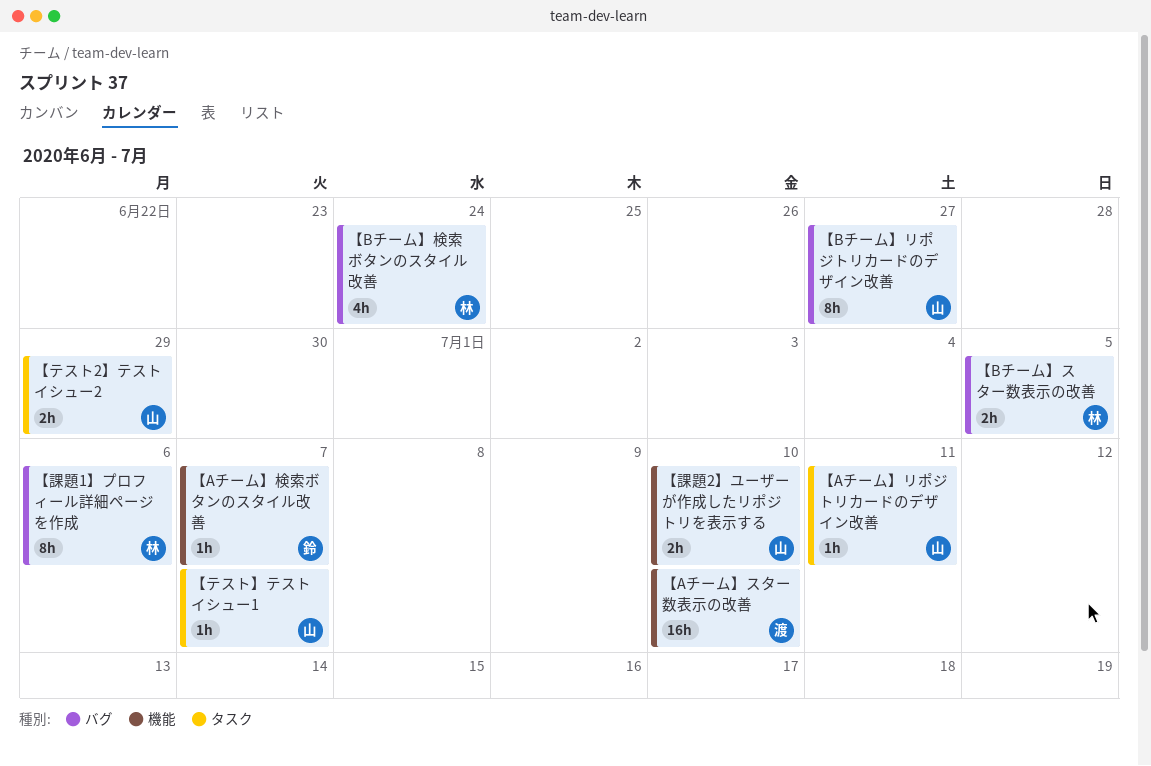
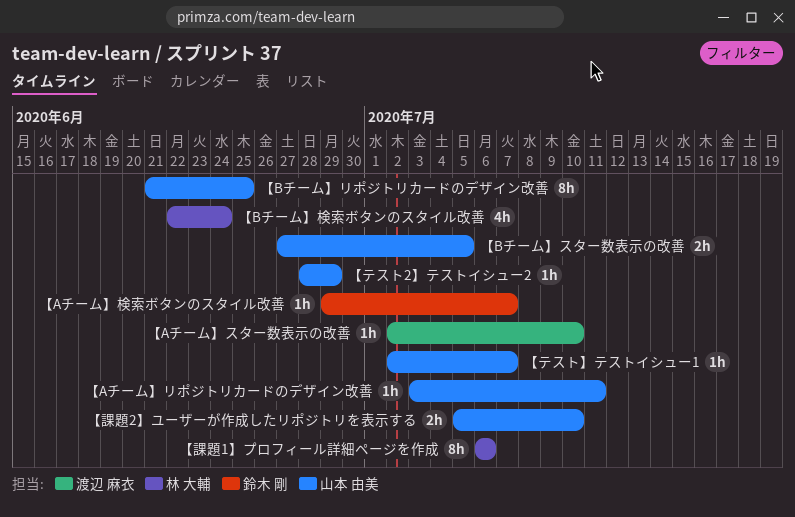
【Aチーム】スター数表示の改善, estimate: 16h -> 1h
【Bチーム】スター数表示の改善, owner: 林 大輔 -> 山本 由美
【Bチーム】リポジトリカードのデザイン改善, due: Jun 27 -> Jun 25
【テスト2】テストイシュー2, estimate: 2h -> 1h

